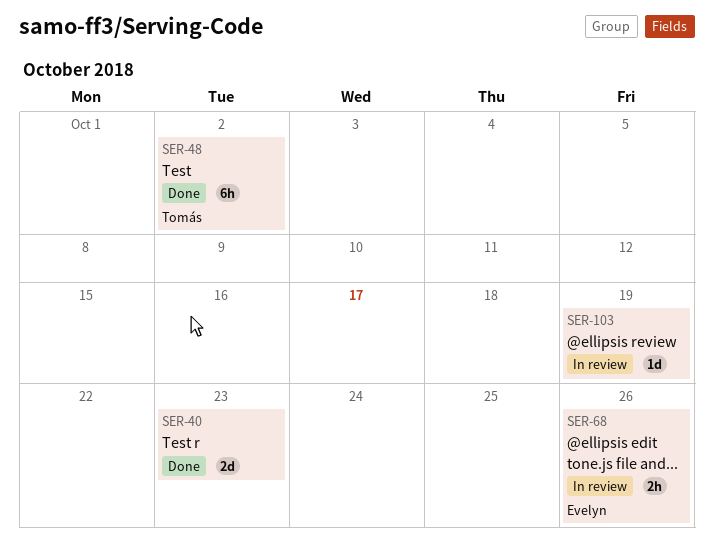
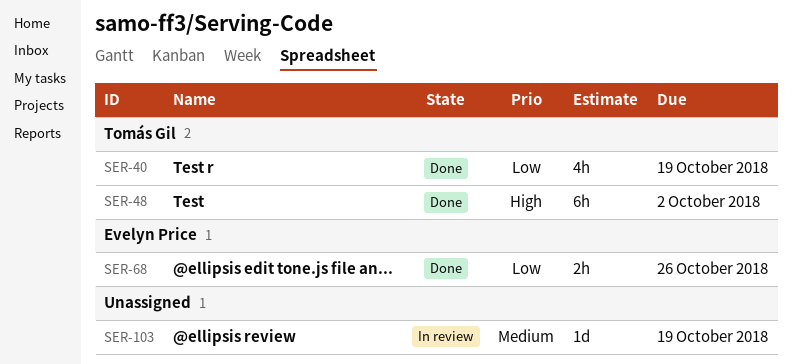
SER-40, owner: none -> Tomás Gil
SER-40, estimate: 2d -> 4h
SER-40, due: Oct 23 -> Oct 19
SER-68, status: In review -> Done

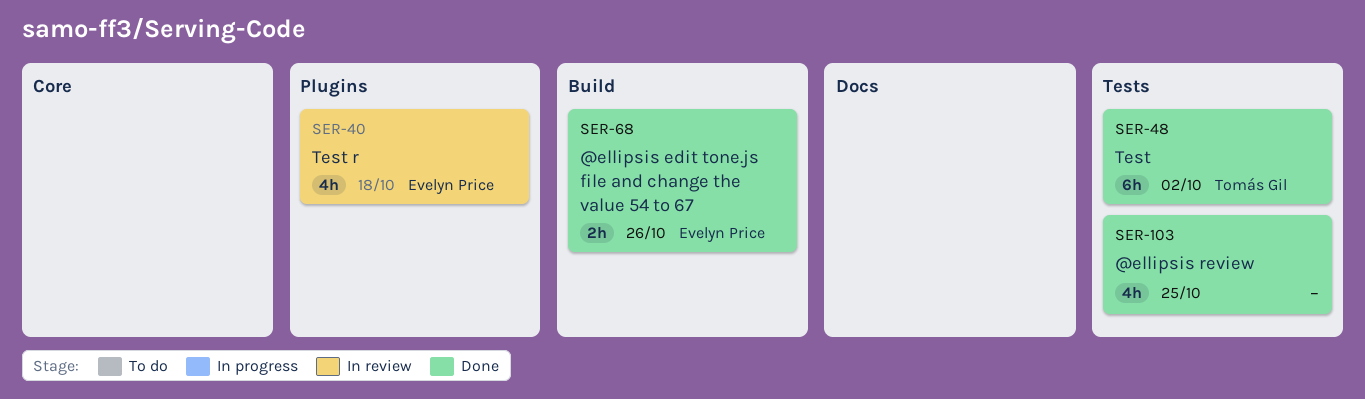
SER-40, status: Done -> In review
SER-40, owner: Tomás Gil -> Evelyn Price
SER-40, due: Oct 19 -> Oct 18
SER-103, status: In review -> Done
SER-103, estimate: 1d -> 4h
SER-103, due: Oct 19 -> Oct 25

